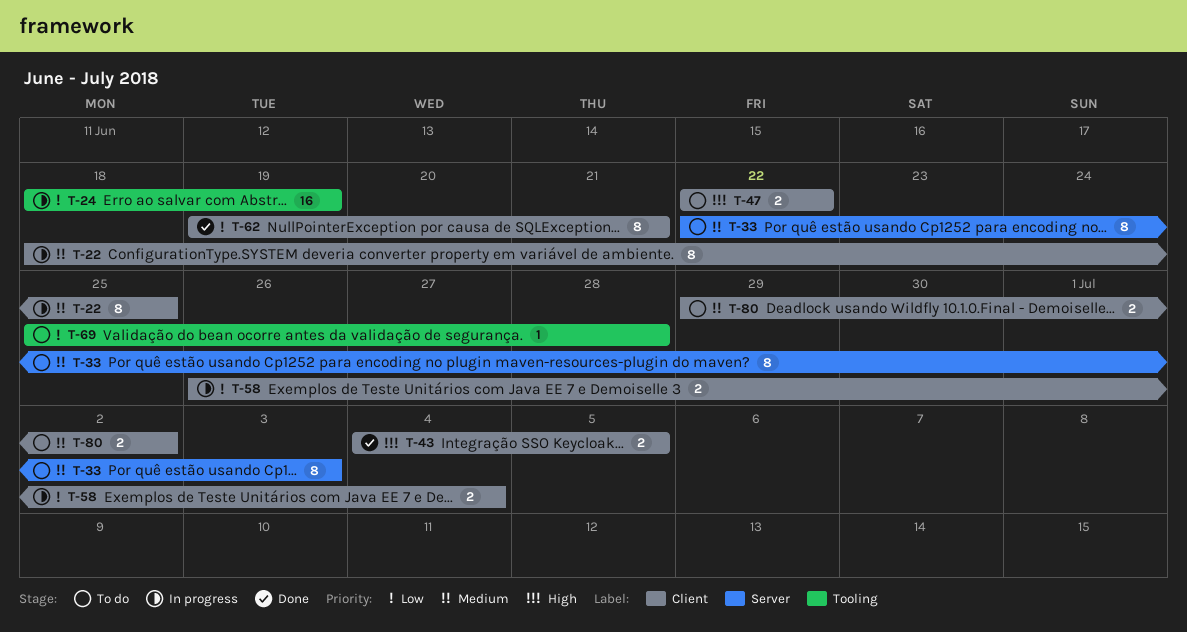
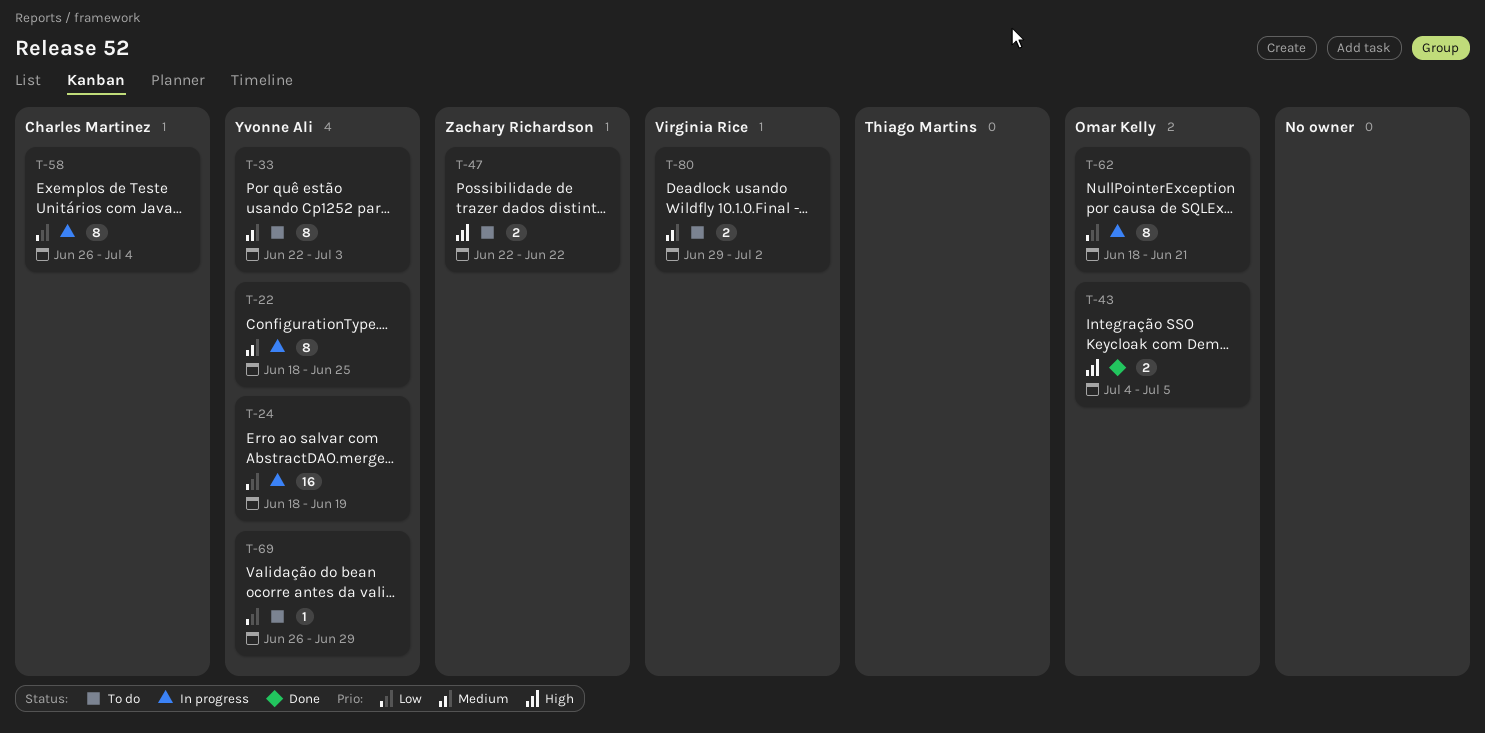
T-58, estimate: 2 -> 8
T-62, status: Done -> In progress
T-62, start: Jun 19 -> Jun 18
T-69, start: Jun 25 -> Jun 26
T-69, due: Jun 28 -> Jun 29

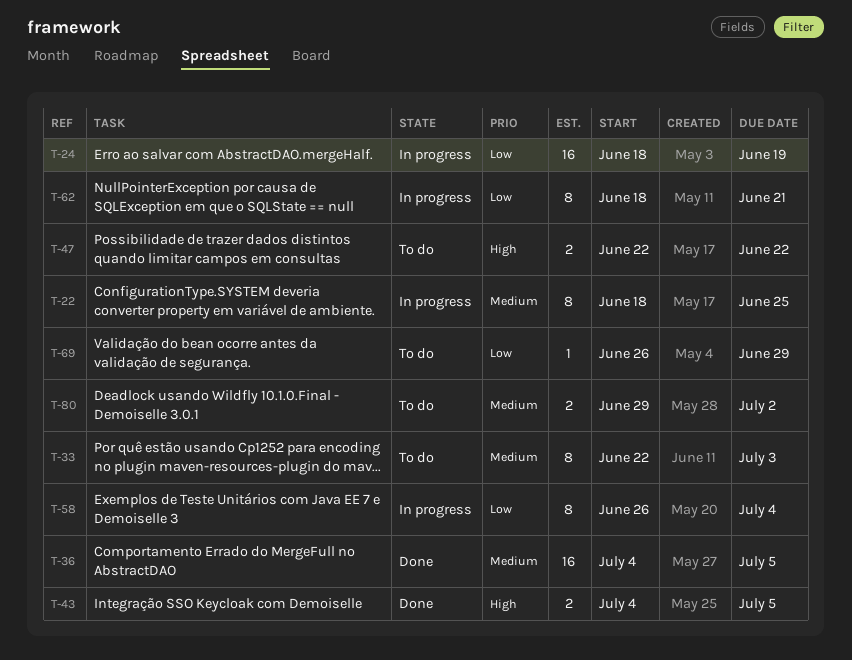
T-36: none -> present

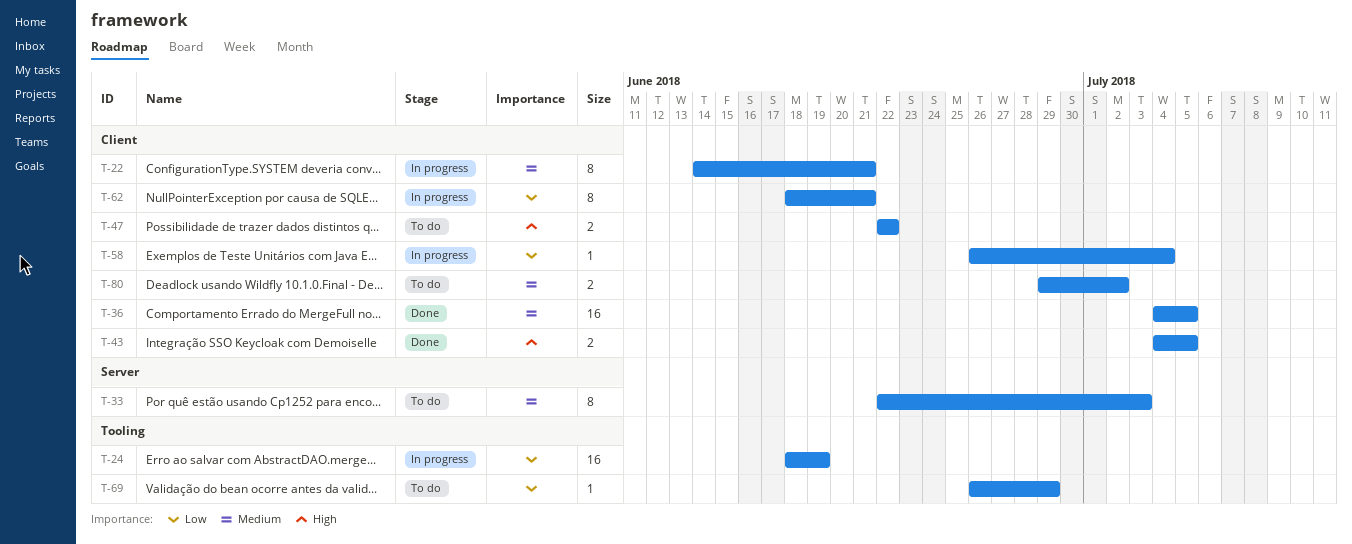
T-22, start: Jun 18 -> Jun 14
T-22, due: Jun 25 -> Jun 21
T-58, estimate: 8 -> 1

